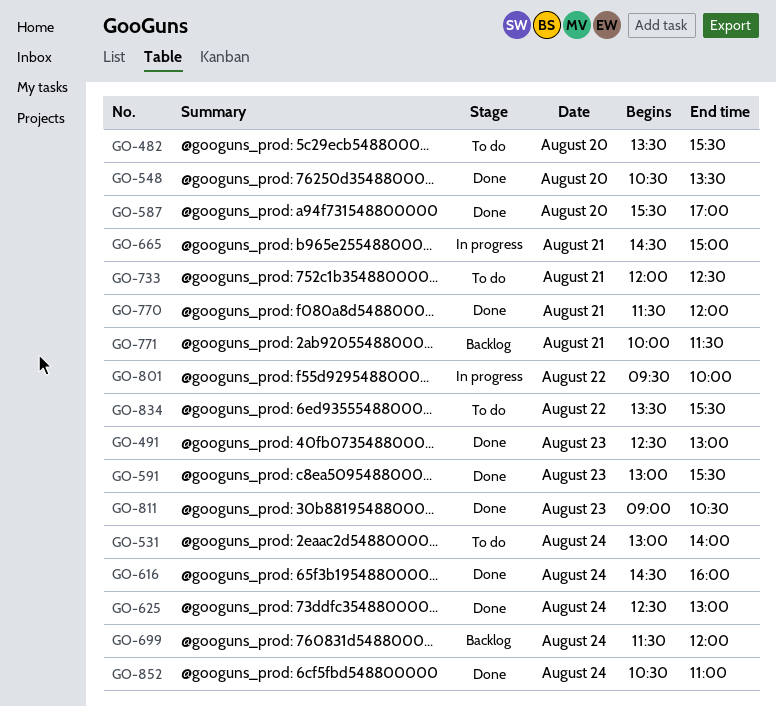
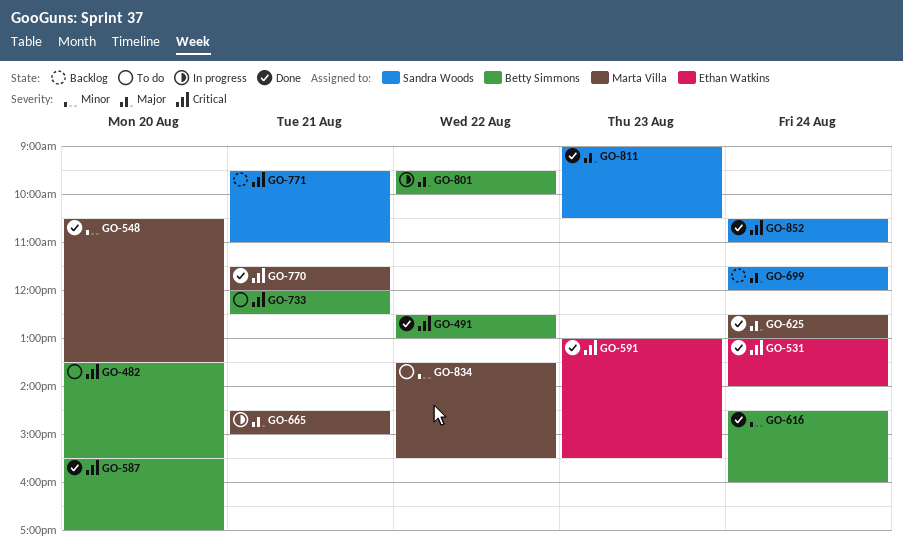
GO-491, day: Aug 23 -> Aug 22
GO-531, status: To do -> Done
GO-771, begins: 10:00 -> 09:30
GO-771, ends: 11:30 -> 11:00

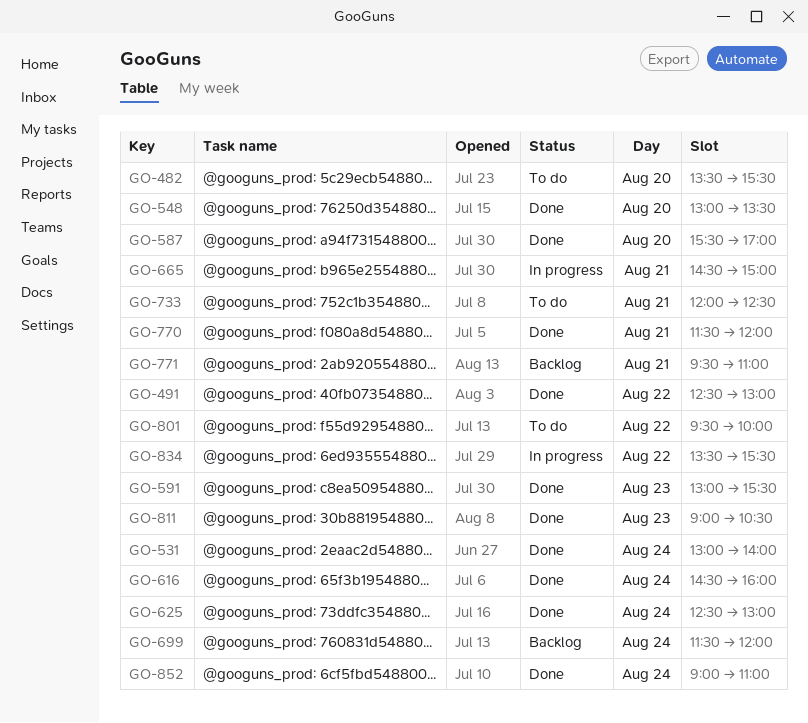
GO-548, begins: 10:30 -> 13:00
GO-801, status: In progress -> To do
GO-834, status: To do -> In progress
GO-852, begins: 10:30 -> 09:00

